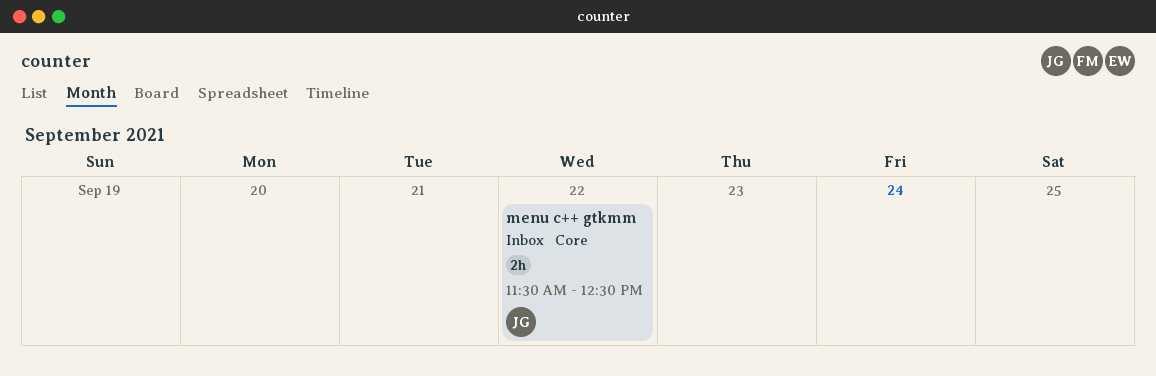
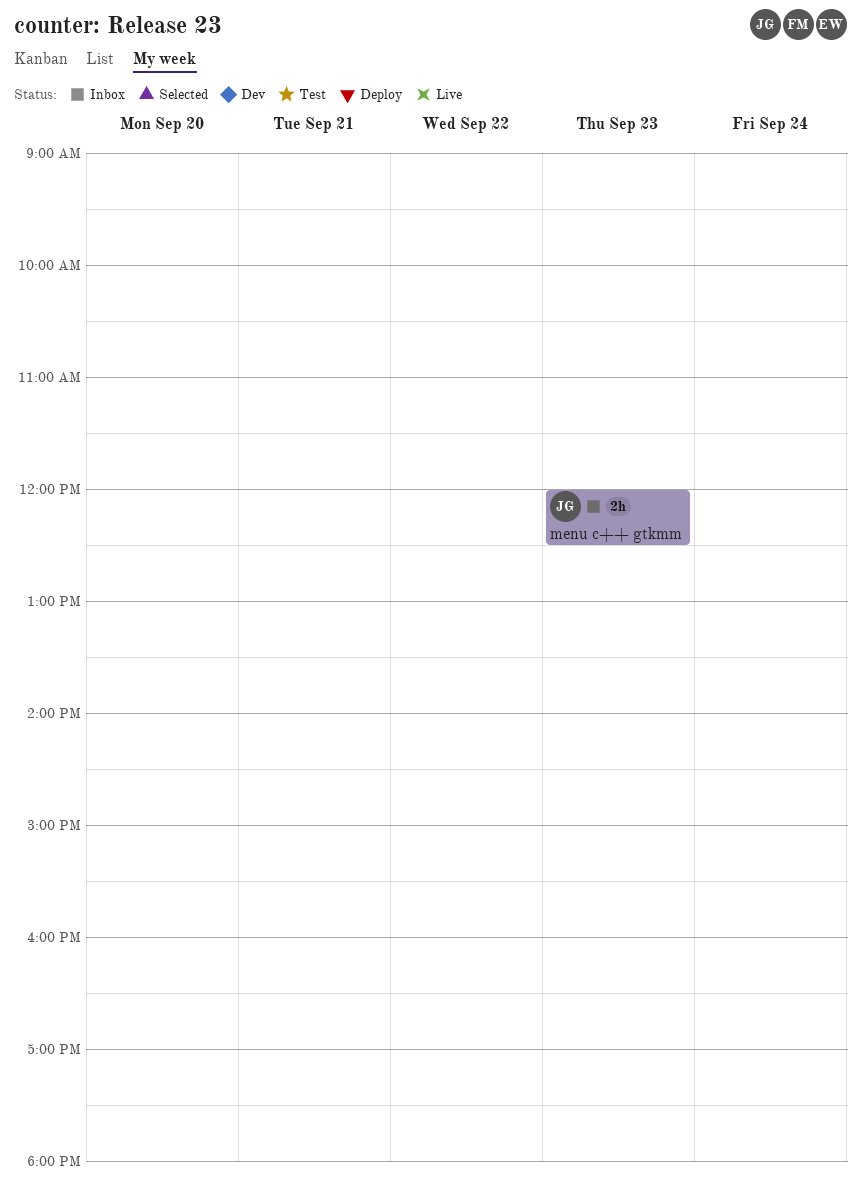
menu c++ gtkmm, day: Sep 22 -> Sep 23
menu c++ gtkmm, begins: 11:30 -> 12:00

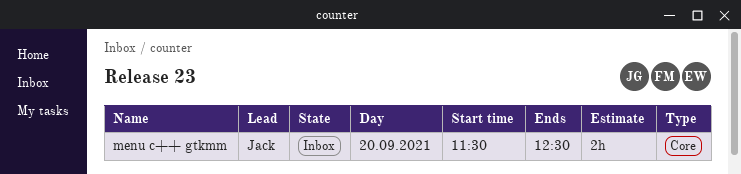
menu c++ gtkmm, day: Sep 23 -> Sep 20
menu c++ gtkmm, begins: 12:00 -> 11:30

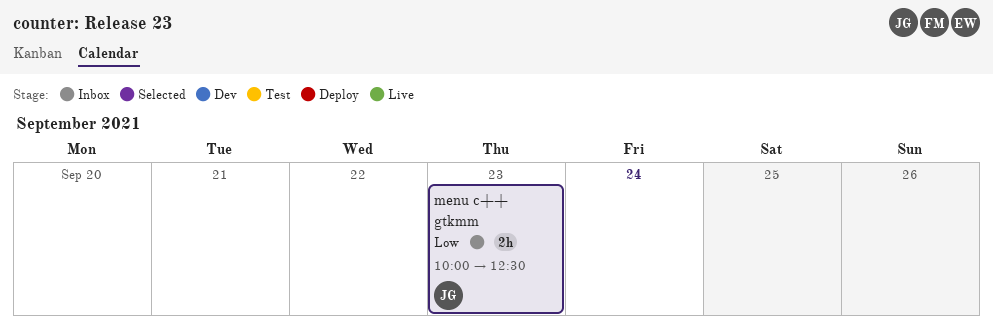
menu c++ gtkmm, day: Sep 20 -> Sep 23
menu c++ gtkmm, begins: 11:30 -> 10:00

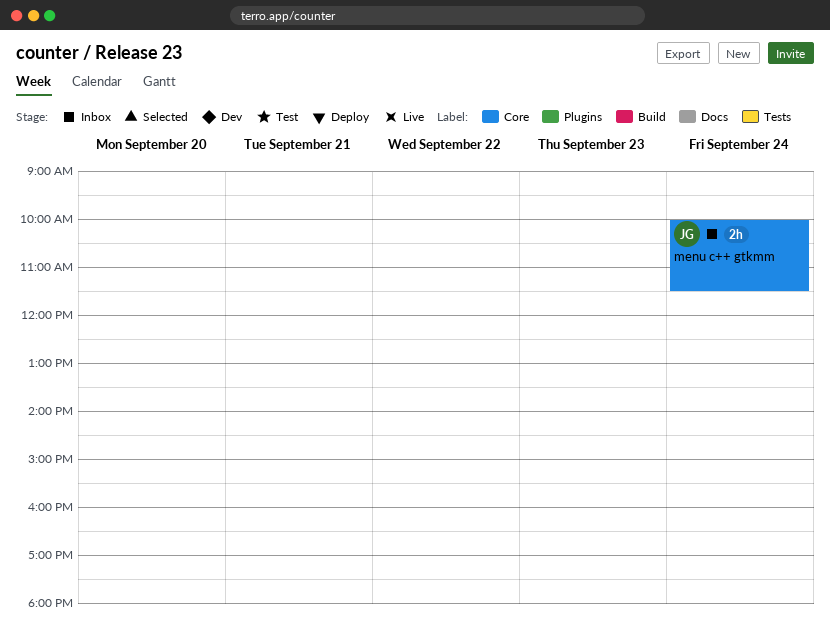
menu c++ gtkmm, day: Sep 23 -> Sep 24
menu c++ gtkmm, ends: 12:30 -> 11:30

